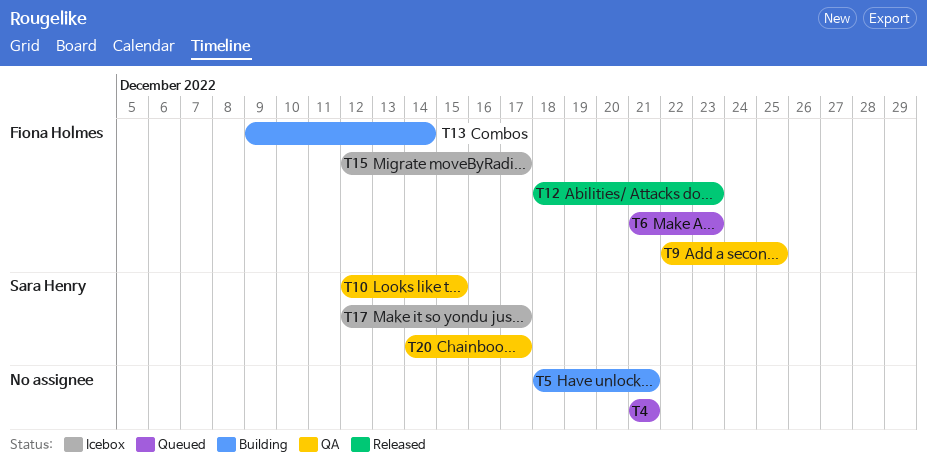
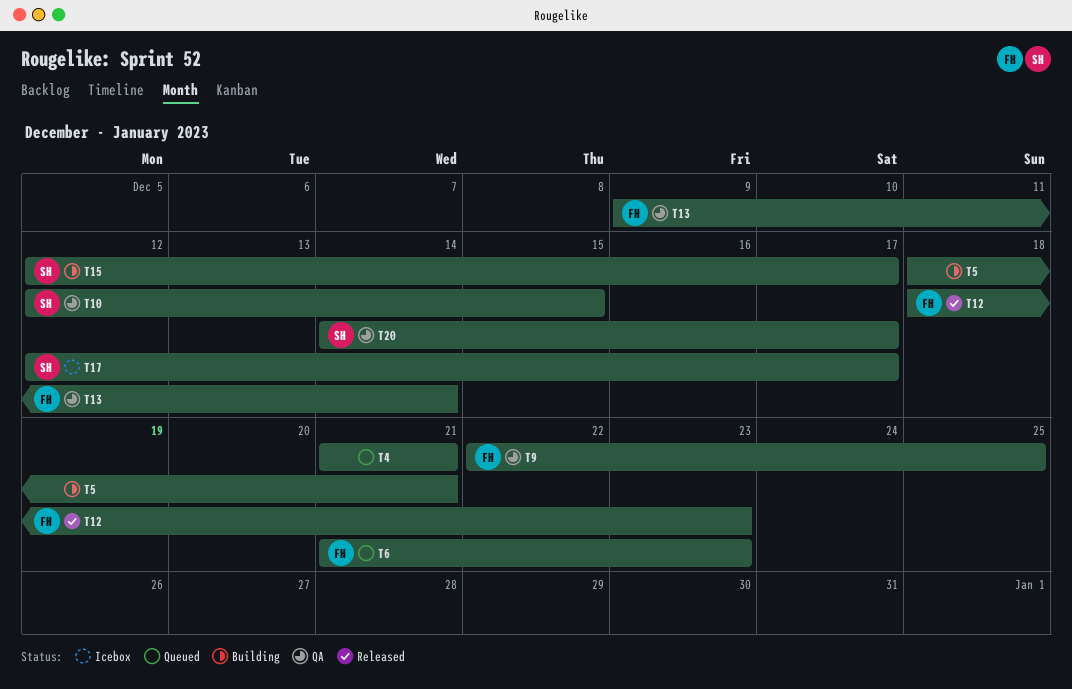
T13, status: Building -> QA
T15, status: Icebox -> Building
T15, owner: Fiona Holmes -> Sara Henry

